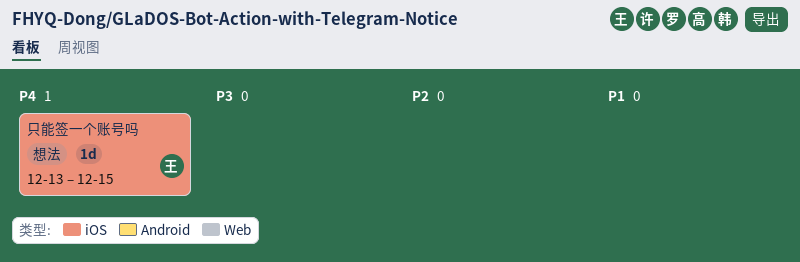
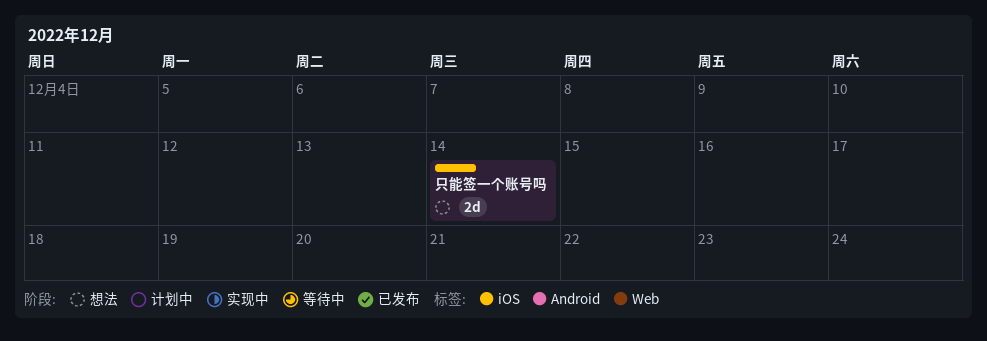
只能签一个账号吗, estimate: 1d -> 2d
只能签一个账号吗, due: Dec 15 -> Dec 14

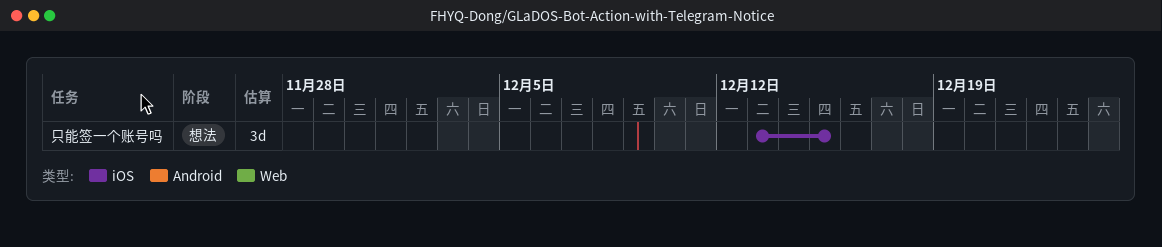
只能签一个账号吗, estimate: 2d -> 3d
只能签一个账号吗, due: Dec 14 -> Dec 15

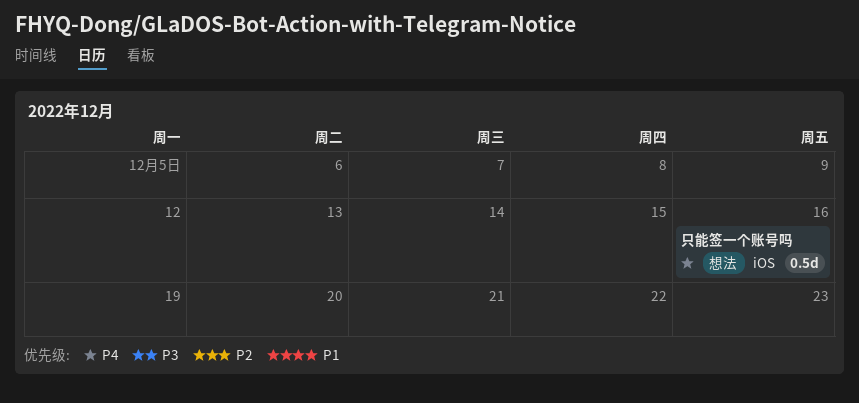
只能签一个账号吗, estimate: 3d -> 0.5d
只能签一个账号吗, due: Dec 15 -> Dec 16

